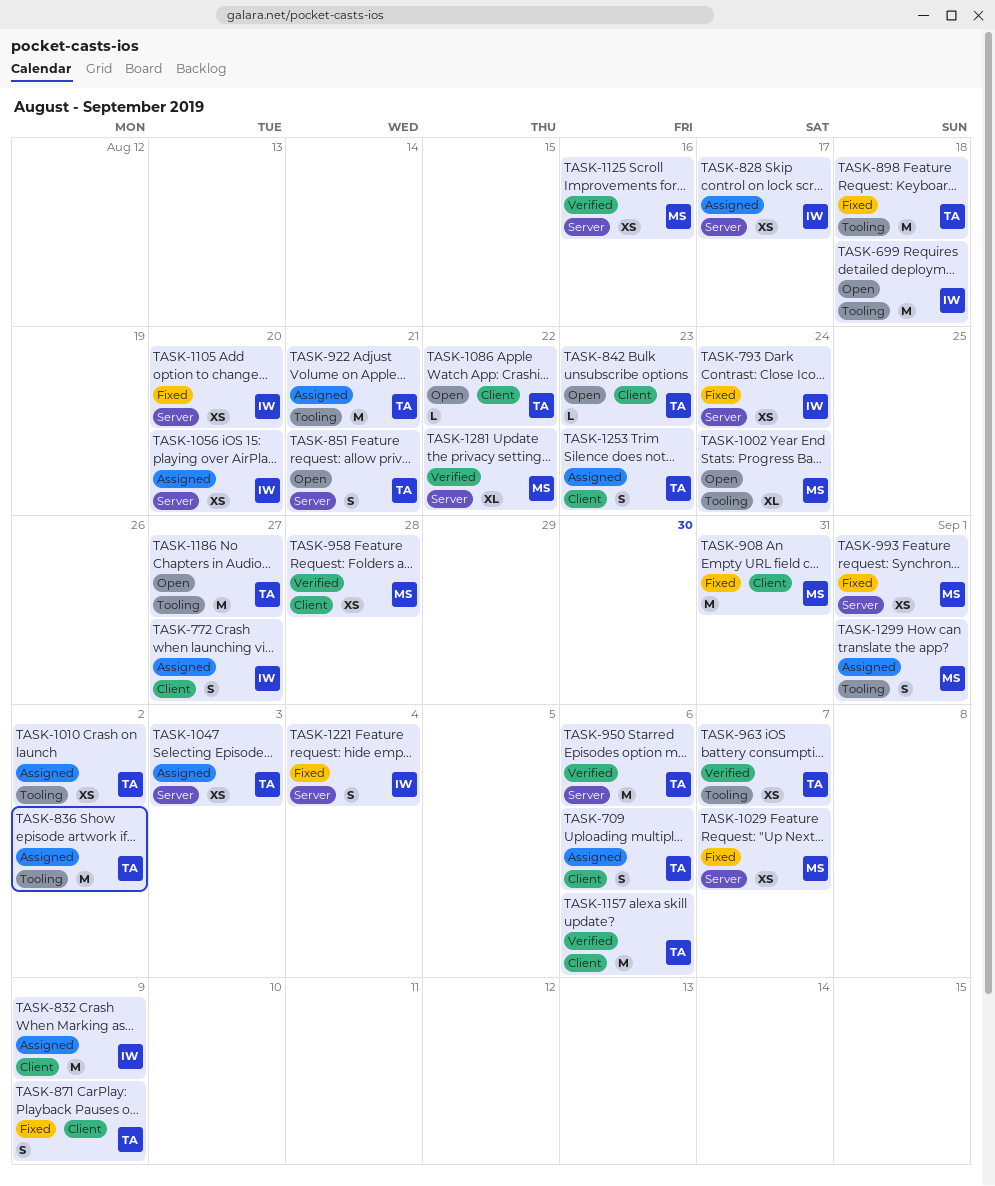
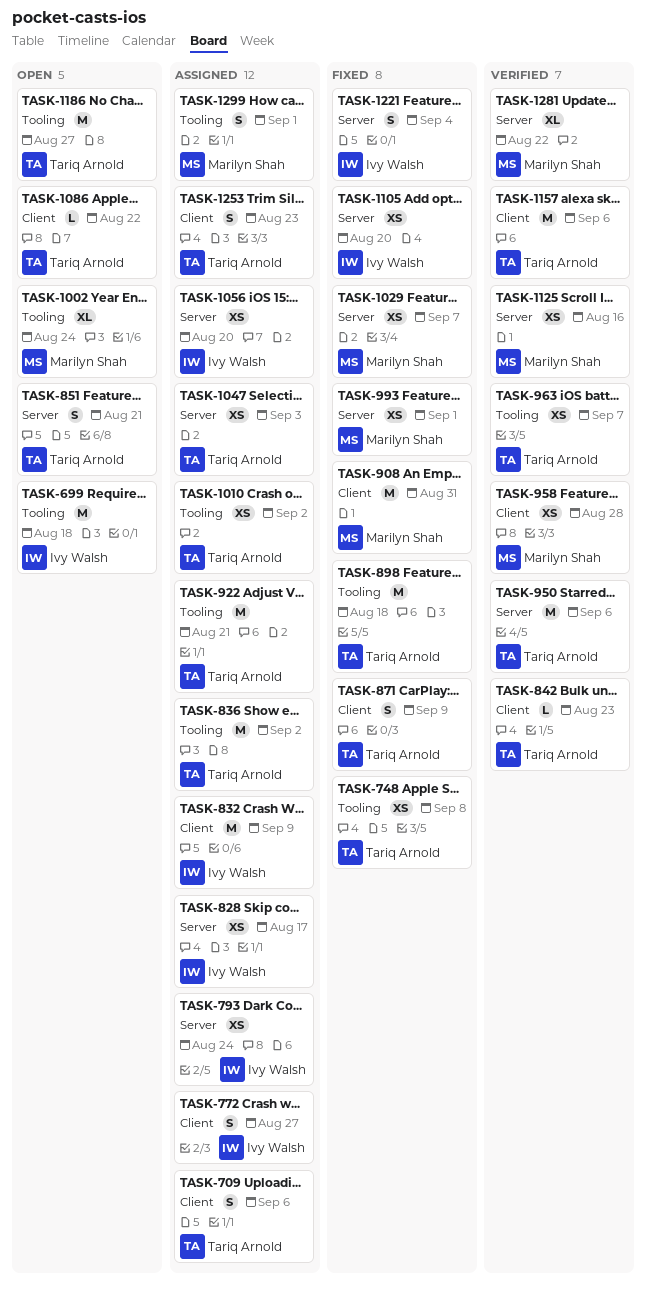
TASK-748: none -> present
TASK-793, status: Fixed -> Assigned
TASK-842, status: Open -> Verified

